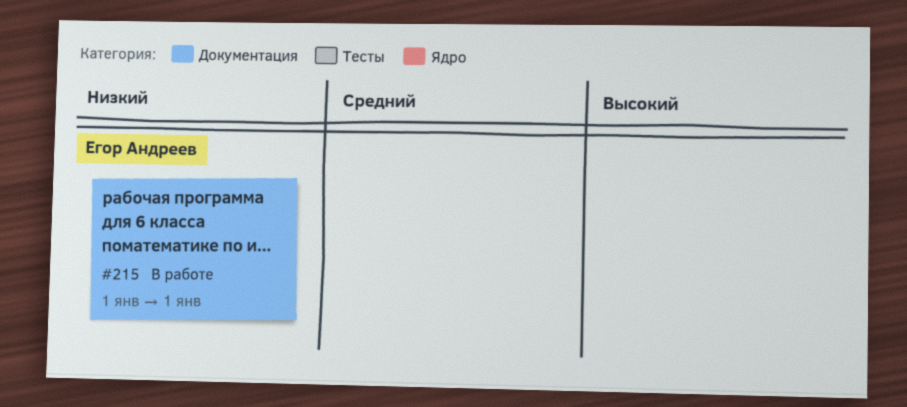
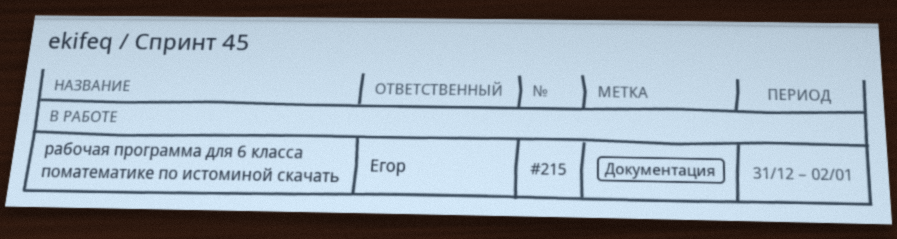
#215, start: Jan 1 -> Dec 31
#215, due: Jan 1 -> Jan 2

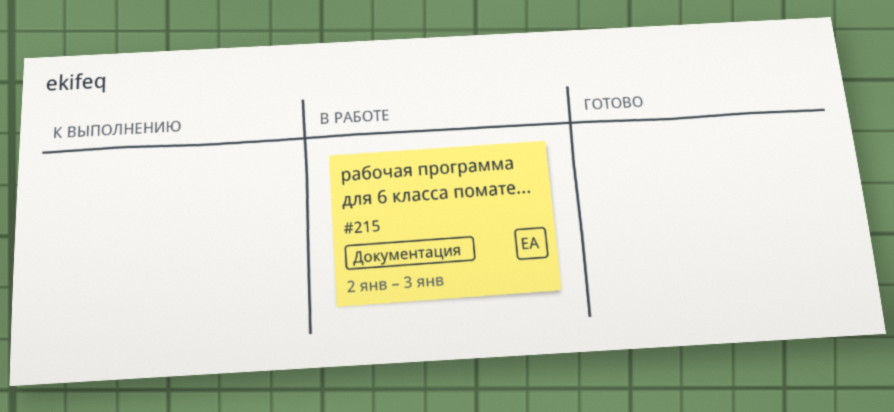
#215, start: Dec 31 -> Jan 2
#215, due: Jan 2 -> Jan 3

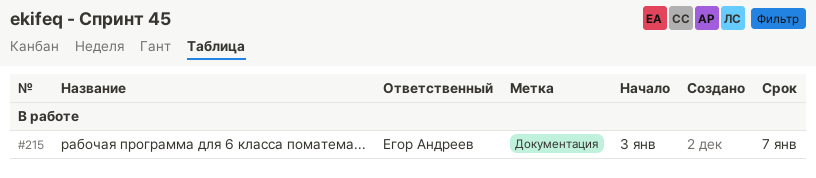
#215, start: Jan 2 -> Jan 3
#215, due: Jan 3 -> Jan 7

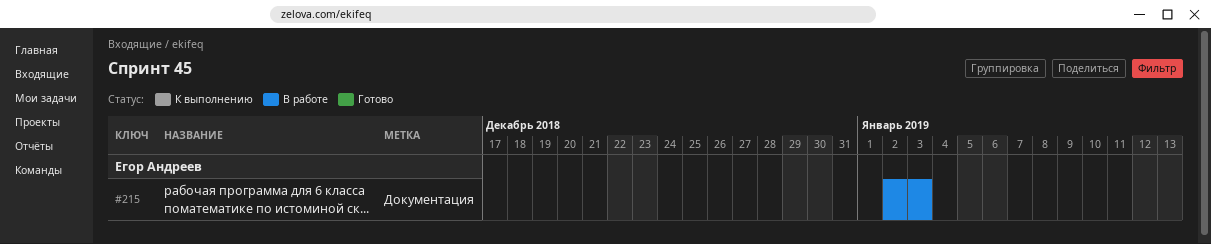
#215, start: Jan 3 -> Jan 2
#215, due: Jan 7 -> Jan 3

